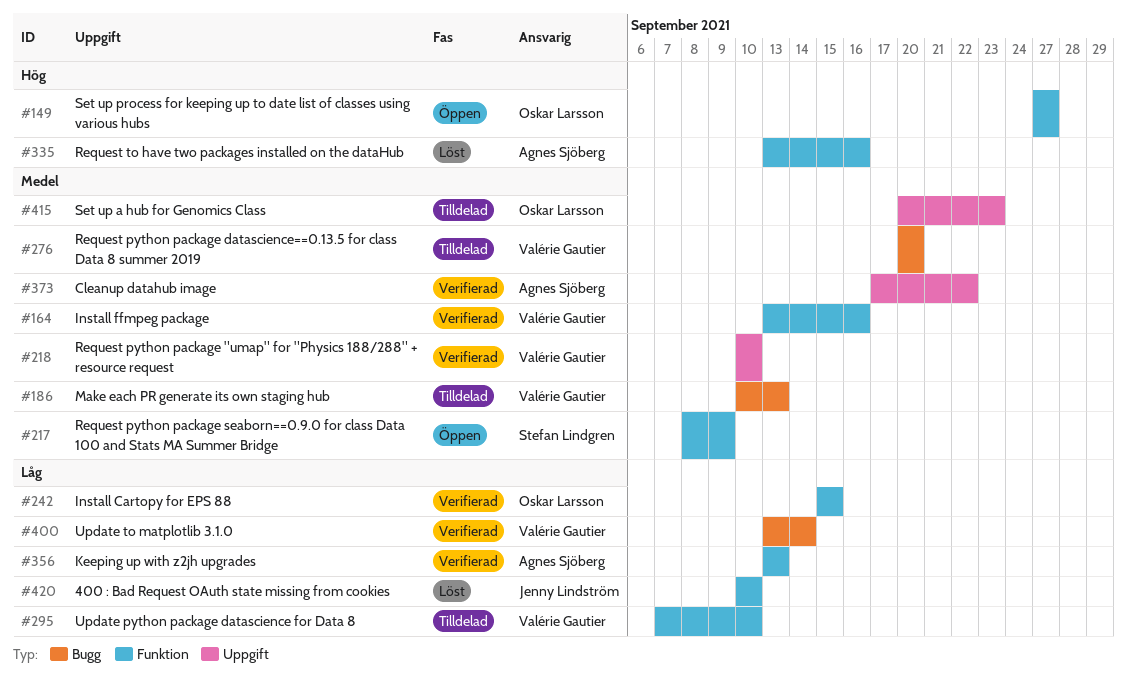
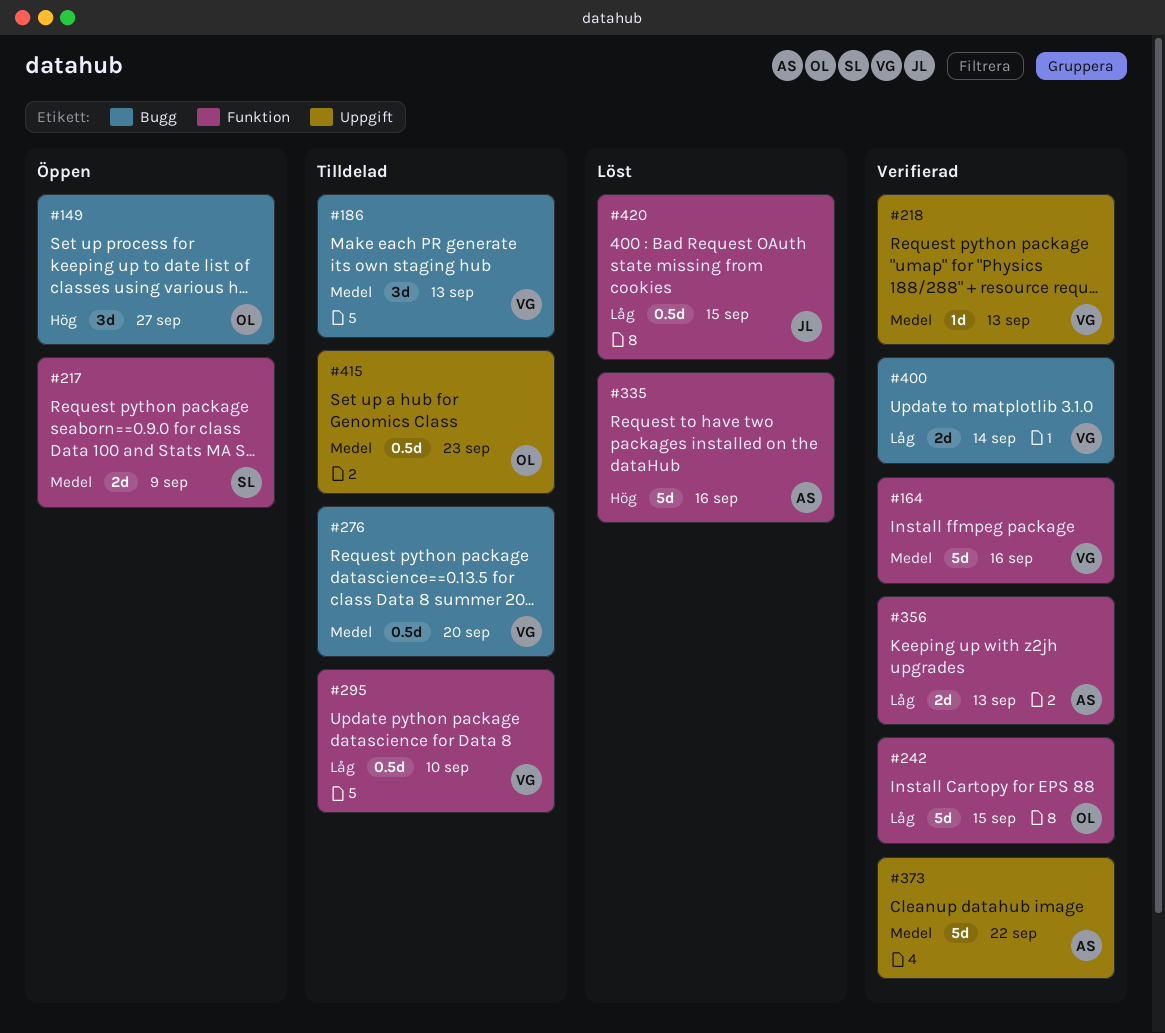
#149, label: Funktion -> Bugg
#218, due: Sep 10 -> Sep 13
#420, due: Sep 10 -> Sep 15

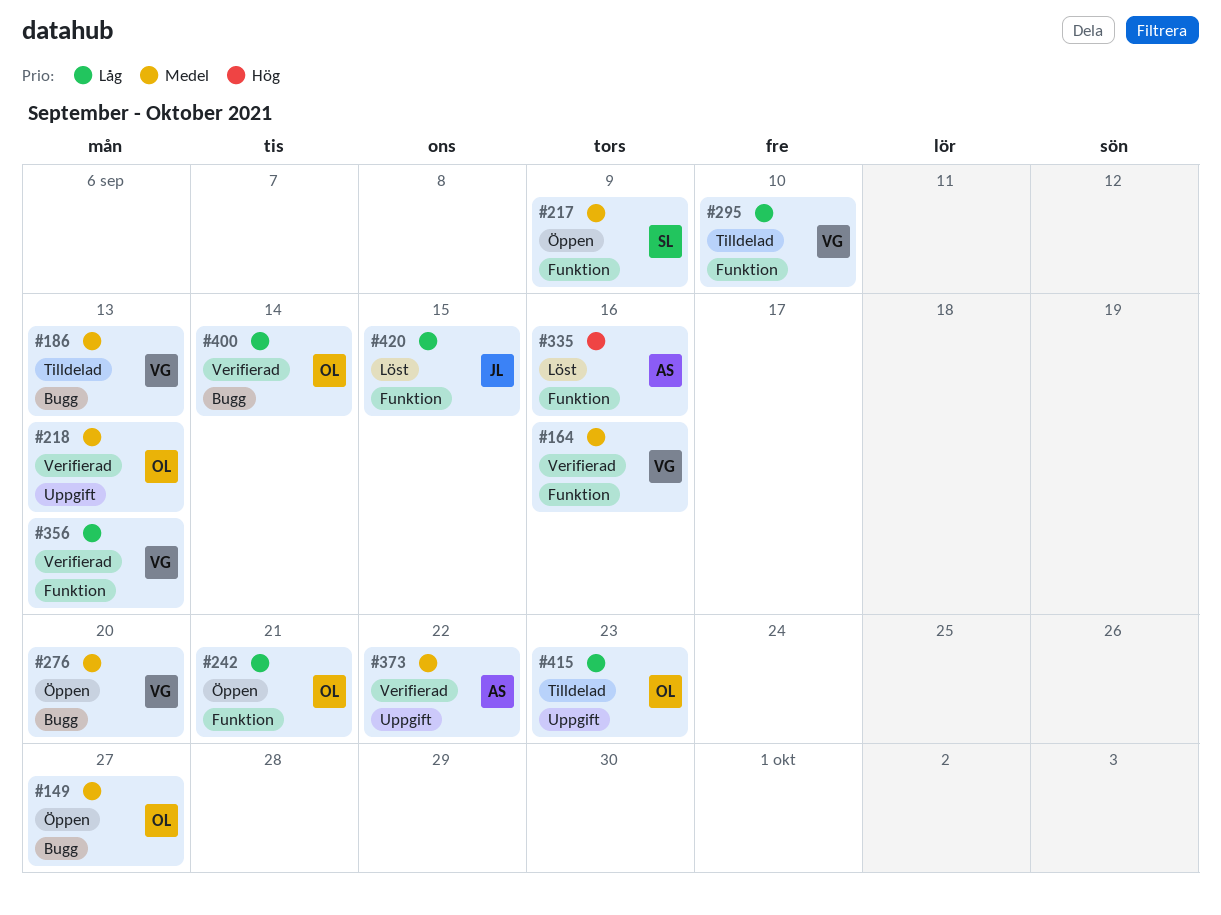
#149, priority: Hög -> Medel
#218, owner: VG -> OL
#242, status: Verifierad -> Öppen
#242, due: Sep 15 -> Sep 21
#276, status: Tilldelad -> Öppen
#356, owner: AS -> VG
#400, owner: VG -> OL
#415, priority: Medel -> Låg

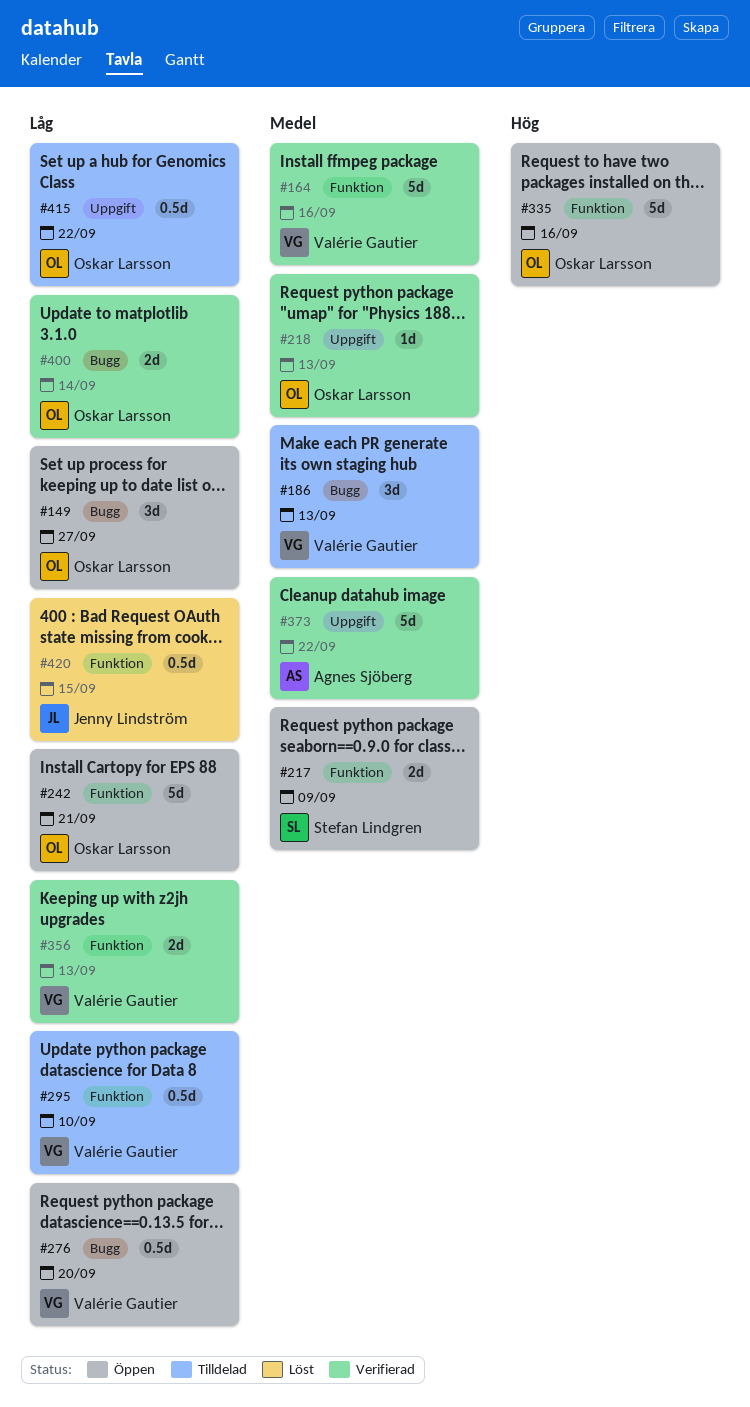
#149, priority: Medel -> Låg
#276, priority: Medel -> Låg
#335, status: Löst -> Öppen
#335, owner: Agnes Sjöberg -> Oskar Larsson
#415, due: Sep 23 -> Sep 22

